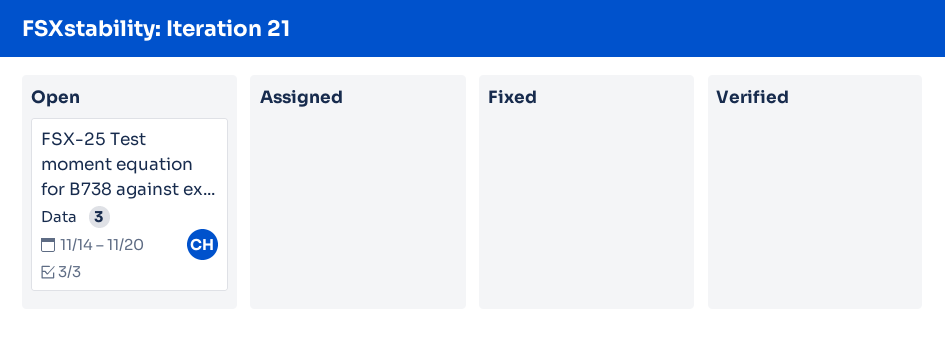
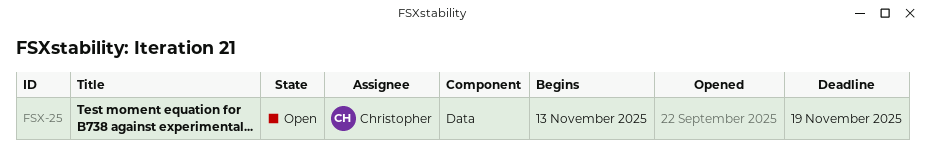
FSX-25, start: Nov 14 -> Nov 13
FSX-25, due: Nov 20 -> Nov 19

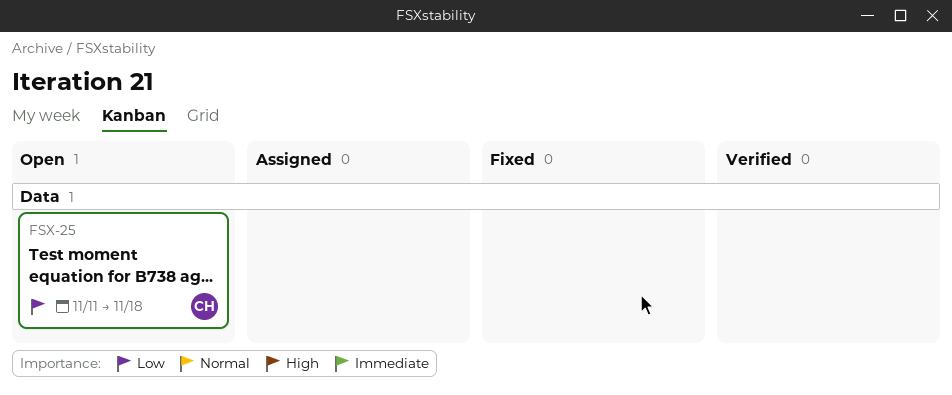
FSX-25, start: Nov 13 -> Nov 11
FSX-25, due: Nov 19 -> Nov 18

